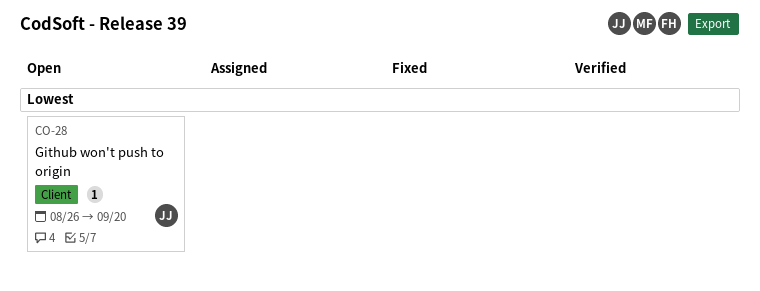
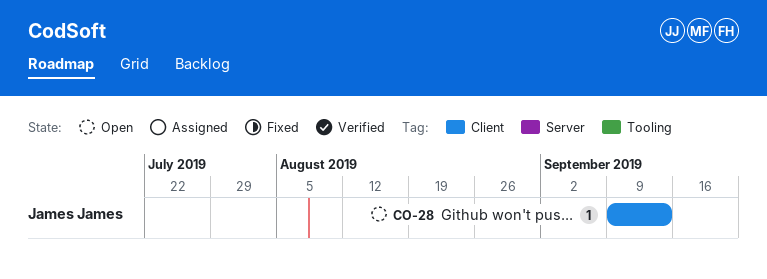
CO-28, start: Aug 26 -> Sep 9
CO-28, due: Sep 20 -> Sep 13

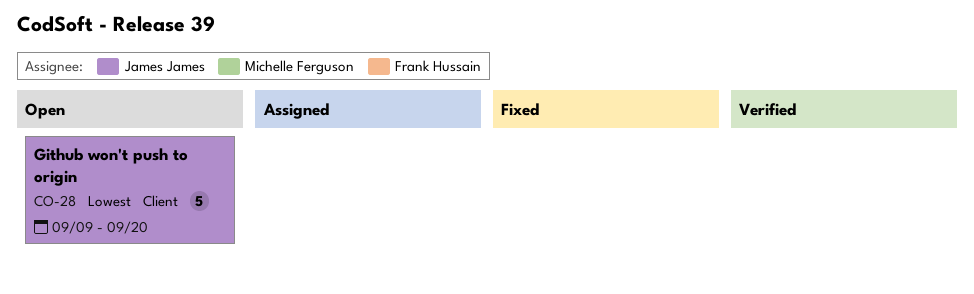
CO-28, estimate: 1 -> 5
CO-28, due: Sep 13 -> Sep 20

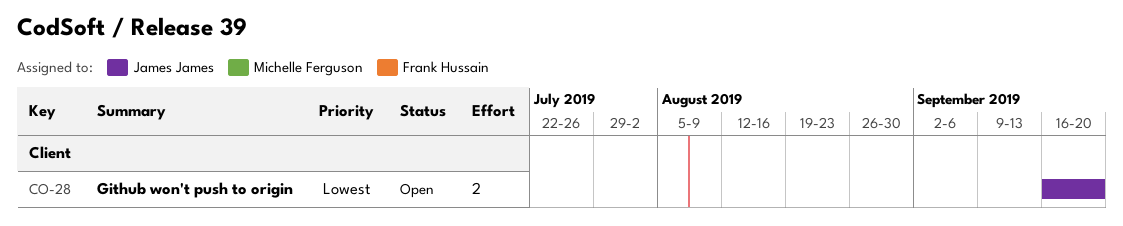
CO-28, estimate: 5 -> 2
CO-28, start: Sep 9 -> Sep 16

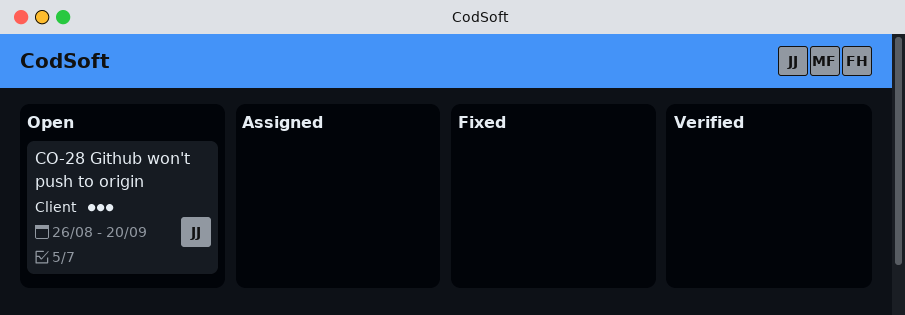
CO-28, estimate: 2 -> 3
CO-28, start: Sep 16 -> Aug 26

